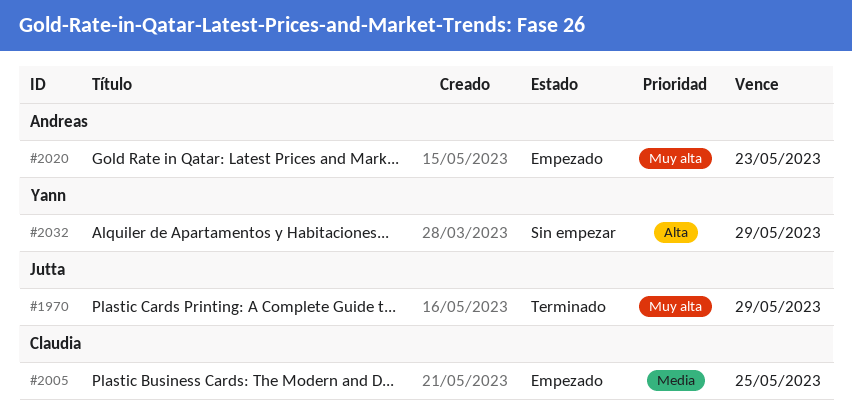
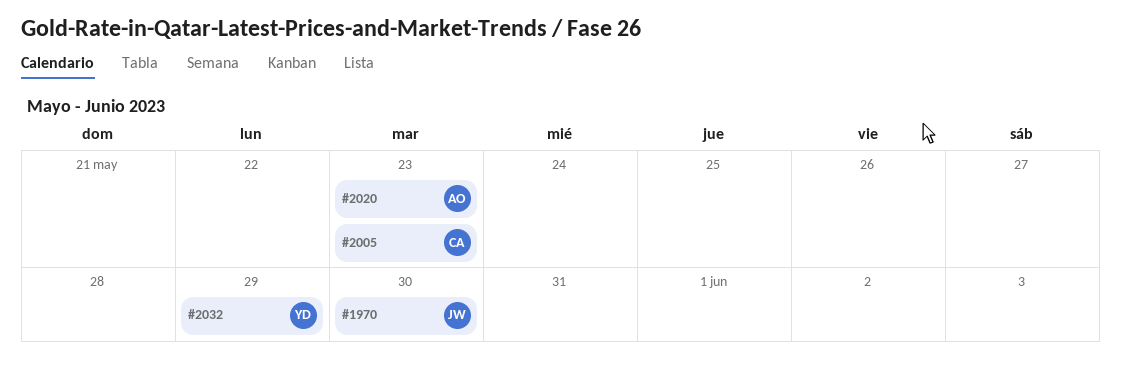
#1970, due: May 29 -> May 30
#2005, due: May 25 -> May 23

